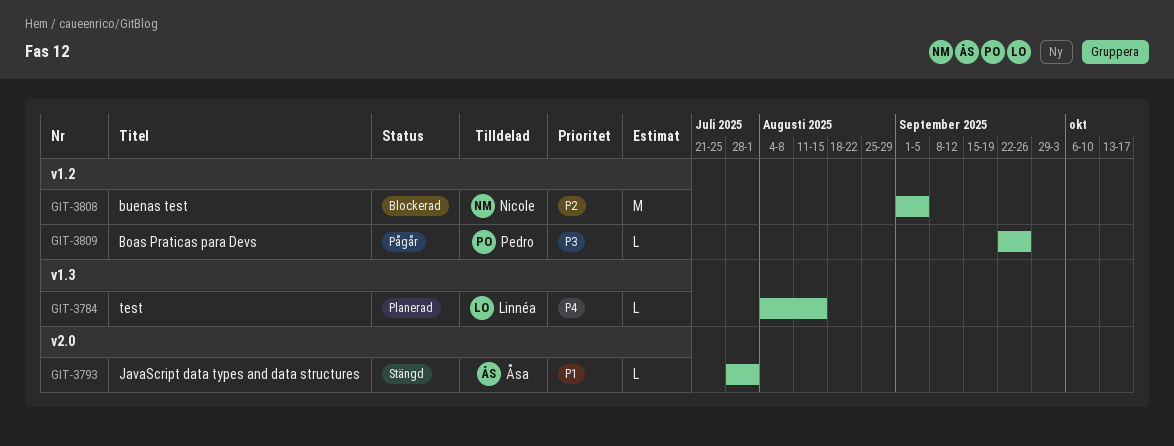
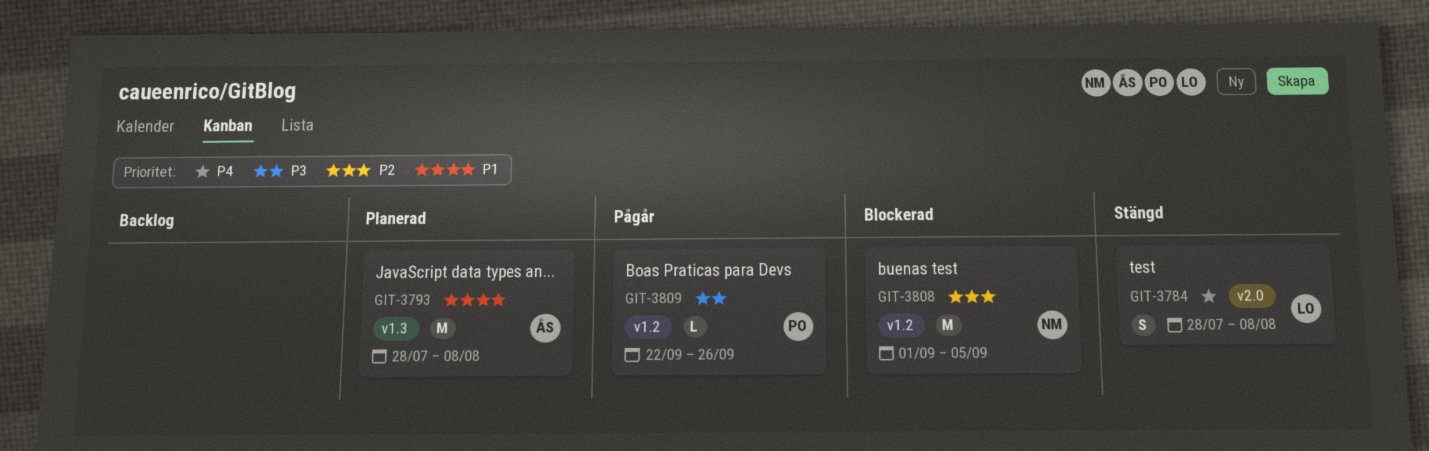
GIT-3784, status: Planerad -> Stängd
GIT-3784, label: v1.3 -> v2.0
GIT-3784, estimate: L -> S
GIT-3784, start: Aug 4 -> Jul 28
GIT-3784, due: Aug 15 -> Aug 8
GIT-3793, status: Stängd -> Planerad
GIT-3793, label: v2.0 -> v1.3
GIT-3793, estimate: L -> M
GIT-3793, due: Aug 1 -> Aug 8

